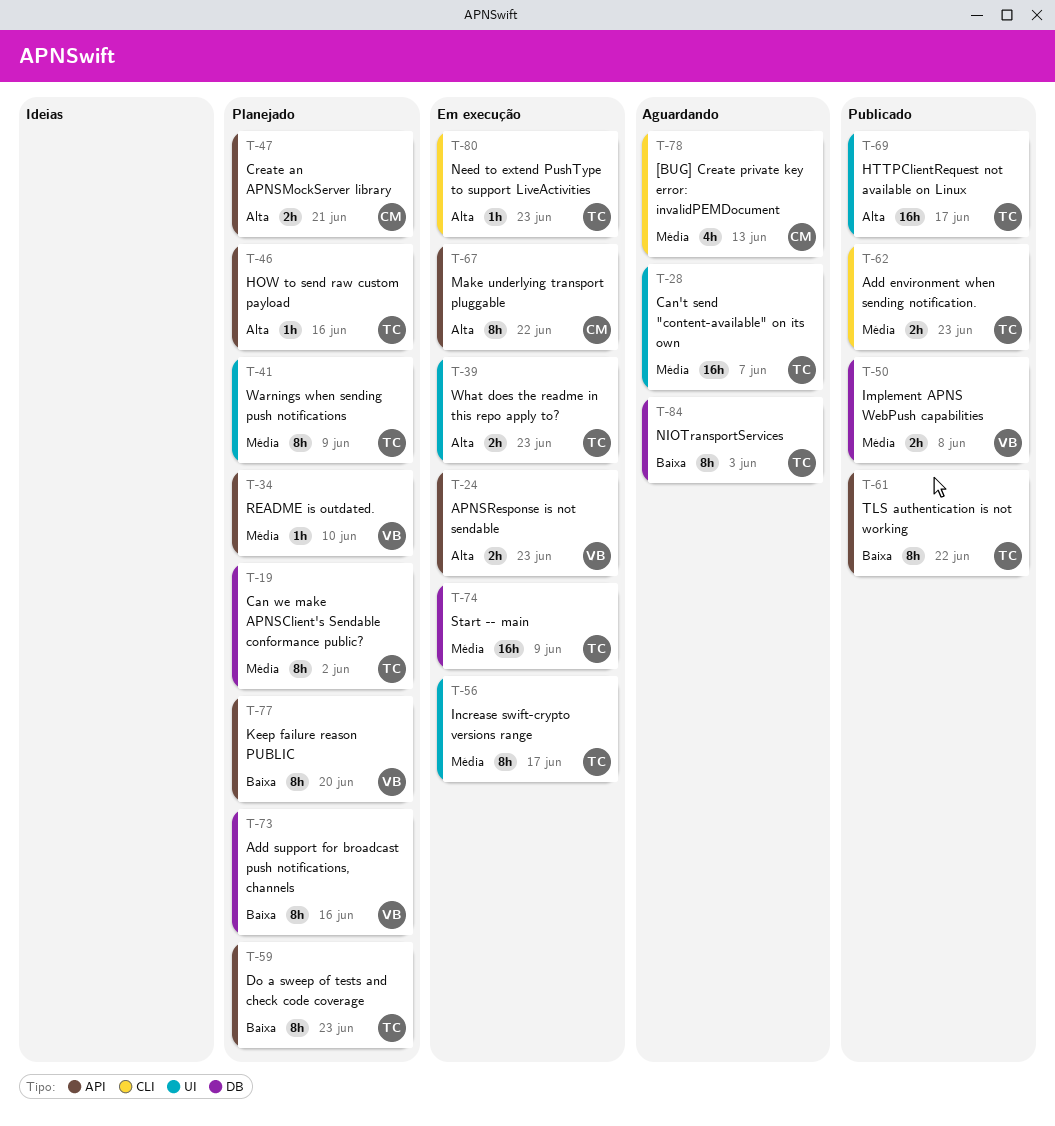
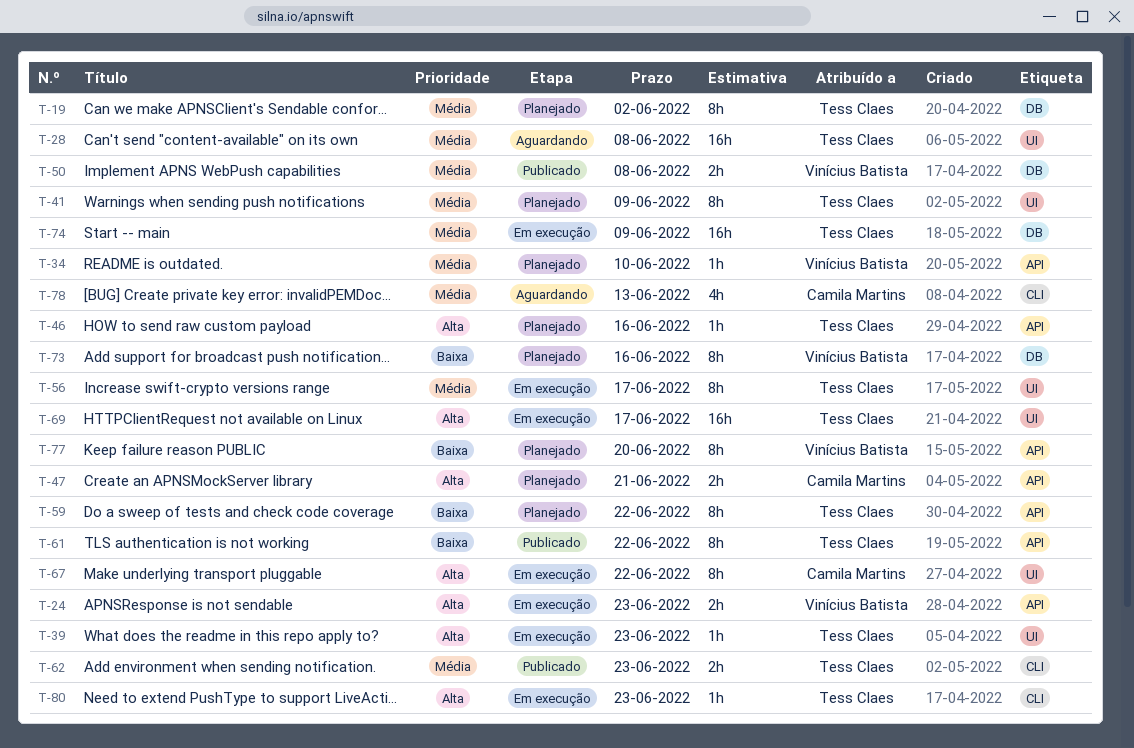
T-28, due: Jun 7 -> Jun 8
T-39, estimate: 2h -> 1h
T-59, due: Jun 23 -> Jun 22
T-67, label: API -> UI
T-69, status: Publicado -> Em execução
T-84: present -> none

